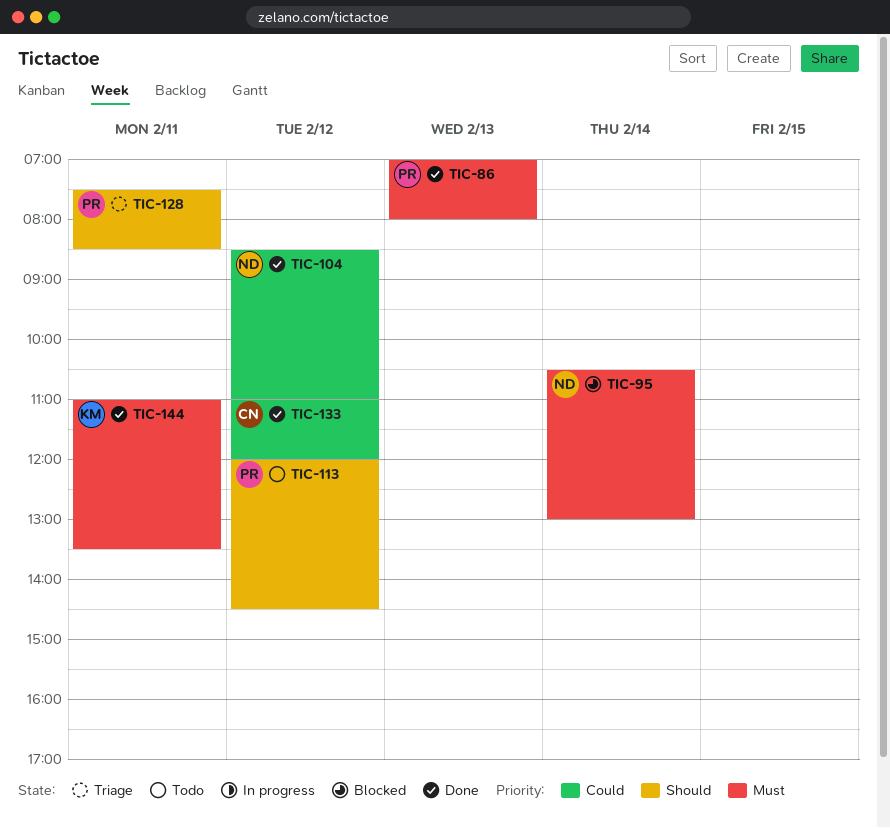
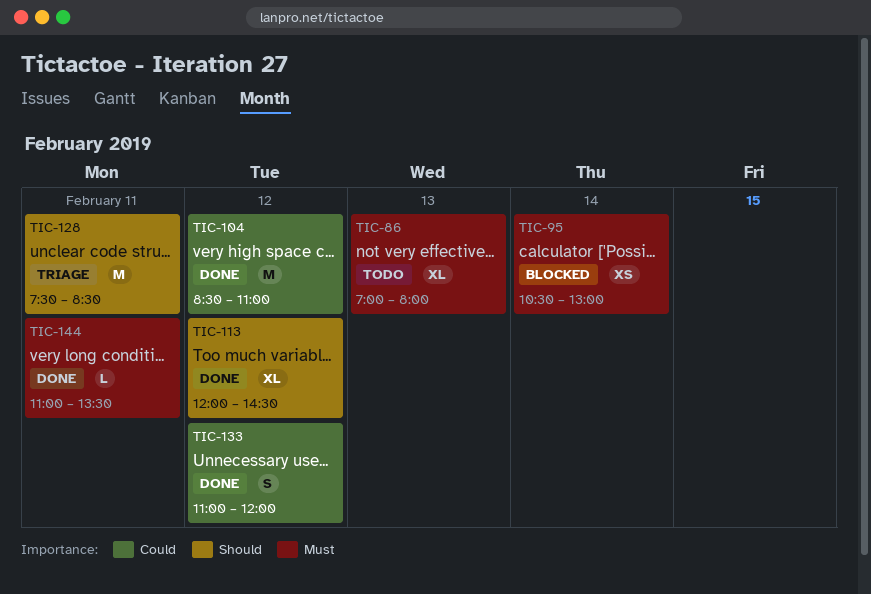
TIC-86, status: Done -> Todo
TIC-113, status: Todo -> Done

